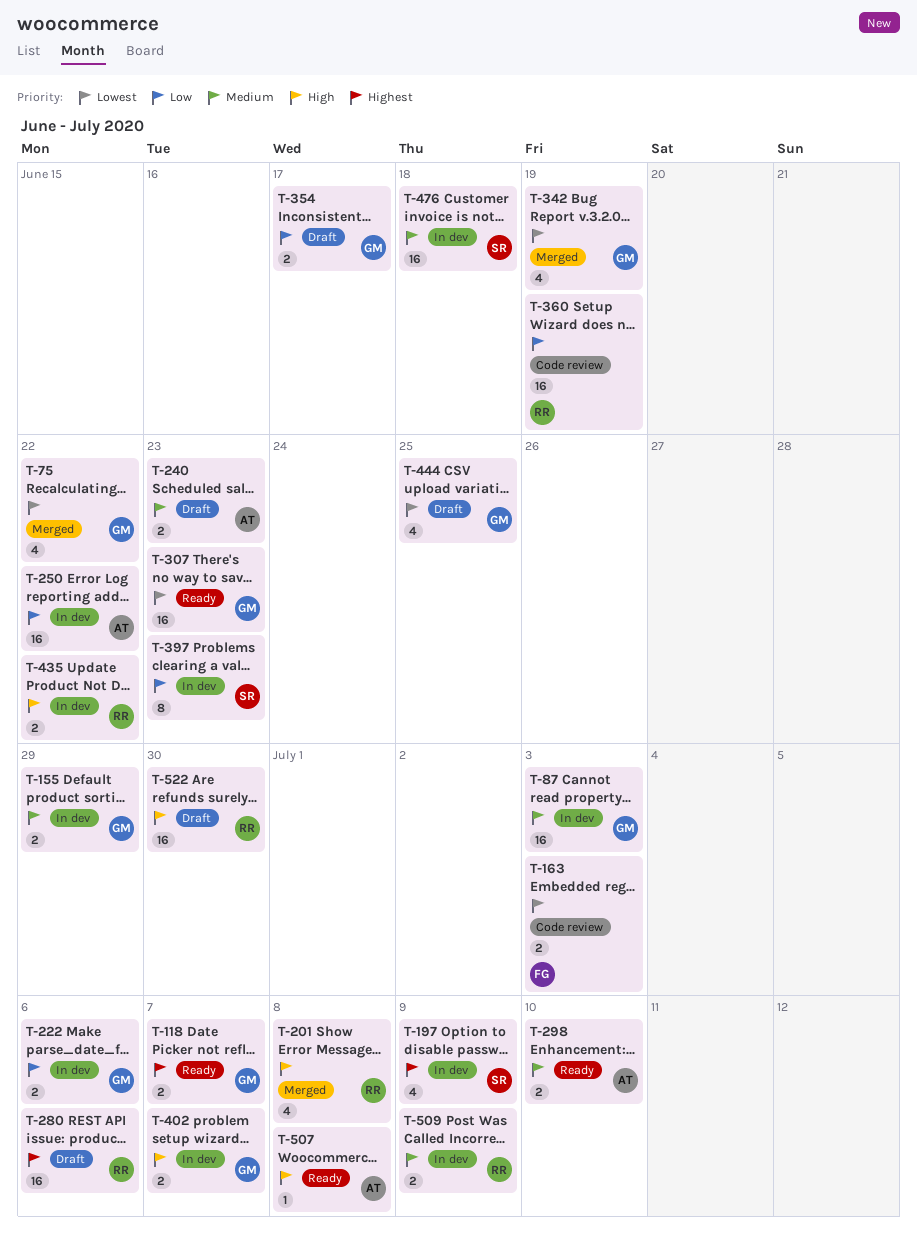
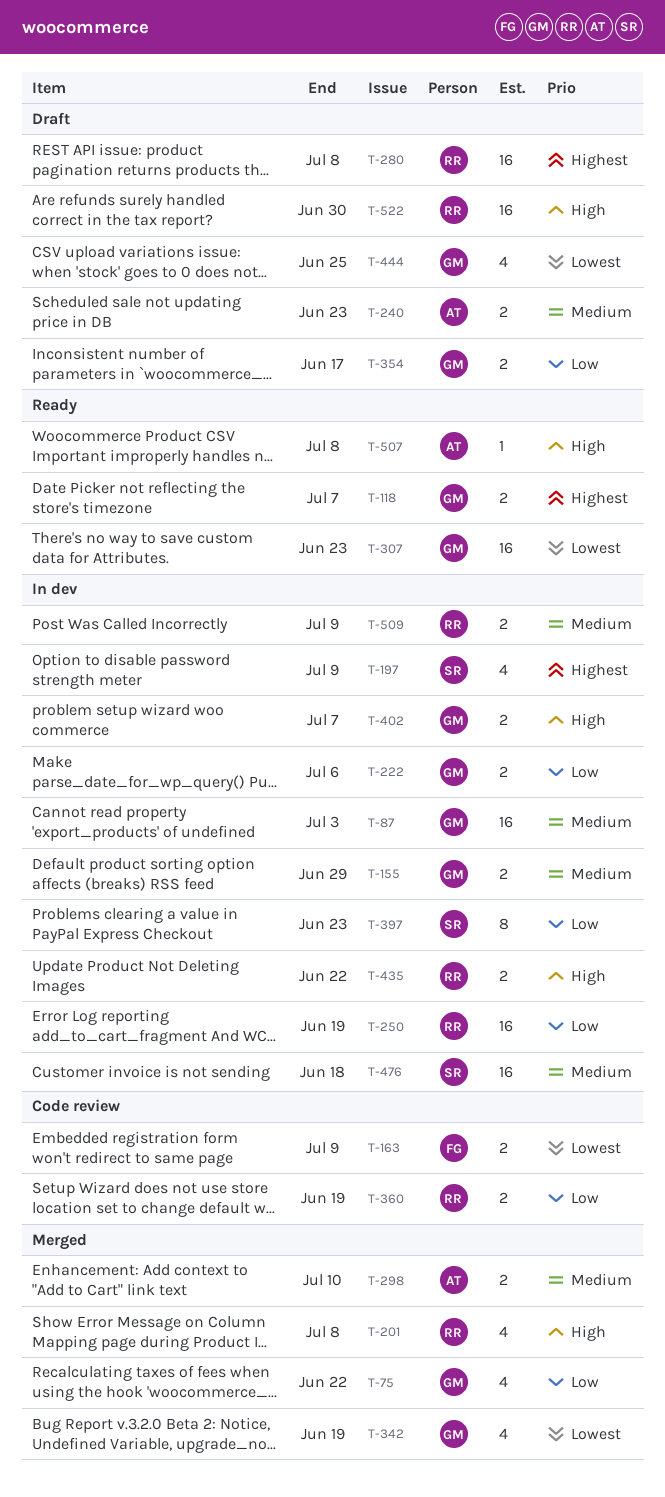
T-75, priority: Lowest -> Low
T-163, due: Jul 3 -> Jul 9
T-250, owner: AT -> RR
T-250, due: Jun 22 -> Jun 19
T-280, due: Jul 6 -> Jul 8
T-298, status: Ready -> Merged
T-360, estimate: 16 -> 2

